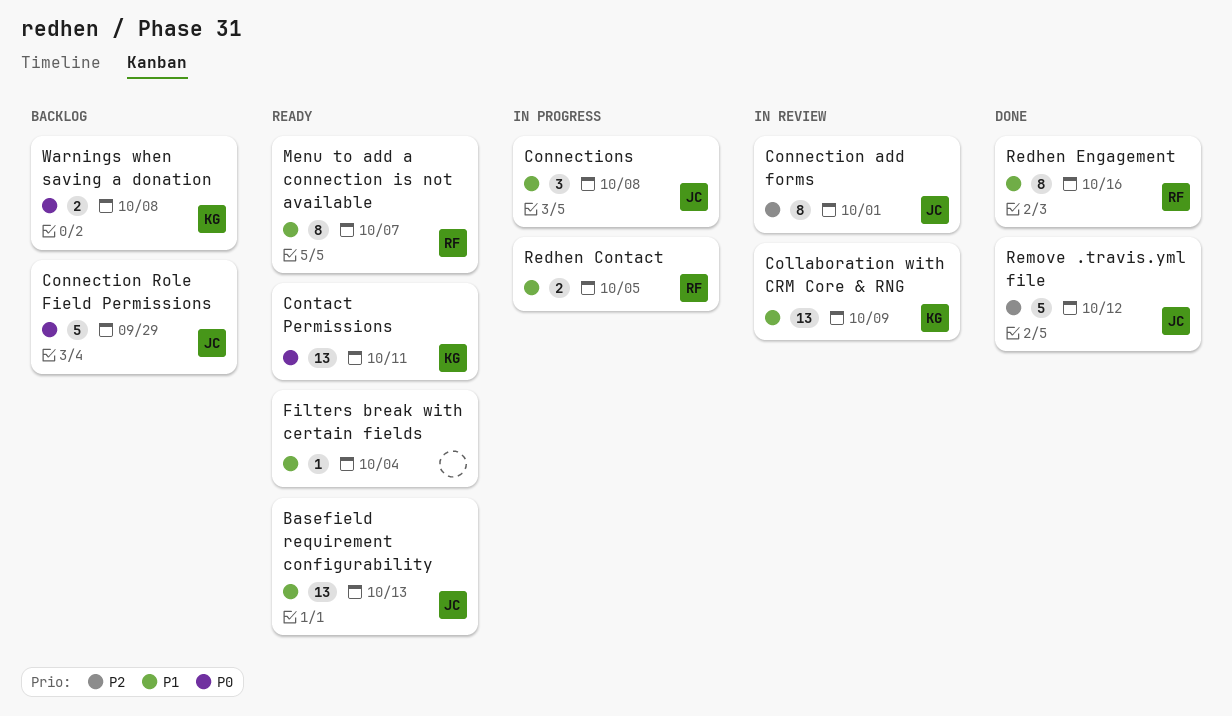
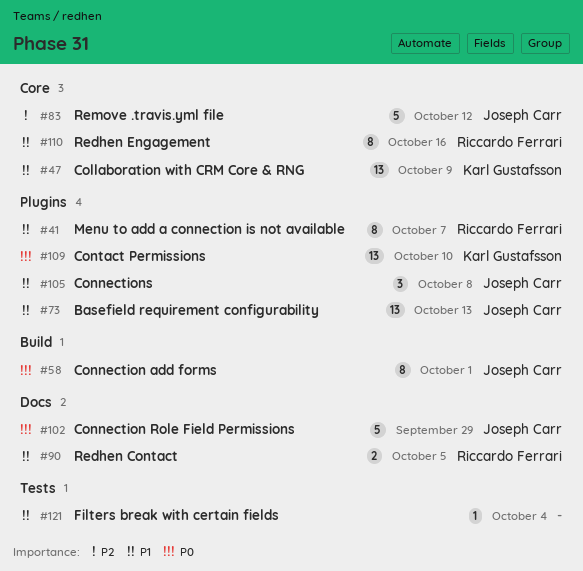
Connection add forms, priority: P2 -> P0
Contact Permissions, due: Oct 11 -> Oct 10
Warnings when saving a donation: present -> none

